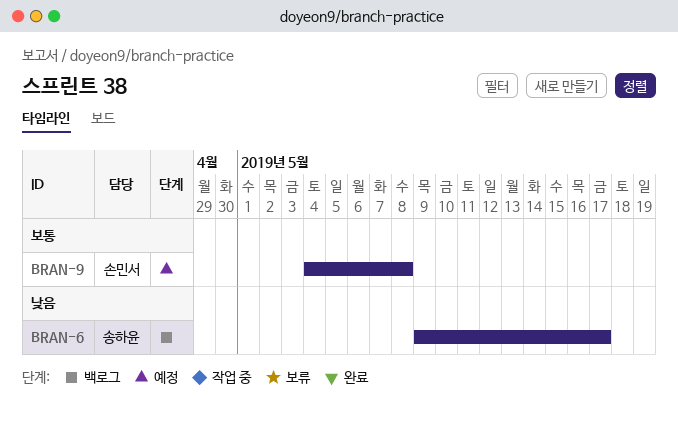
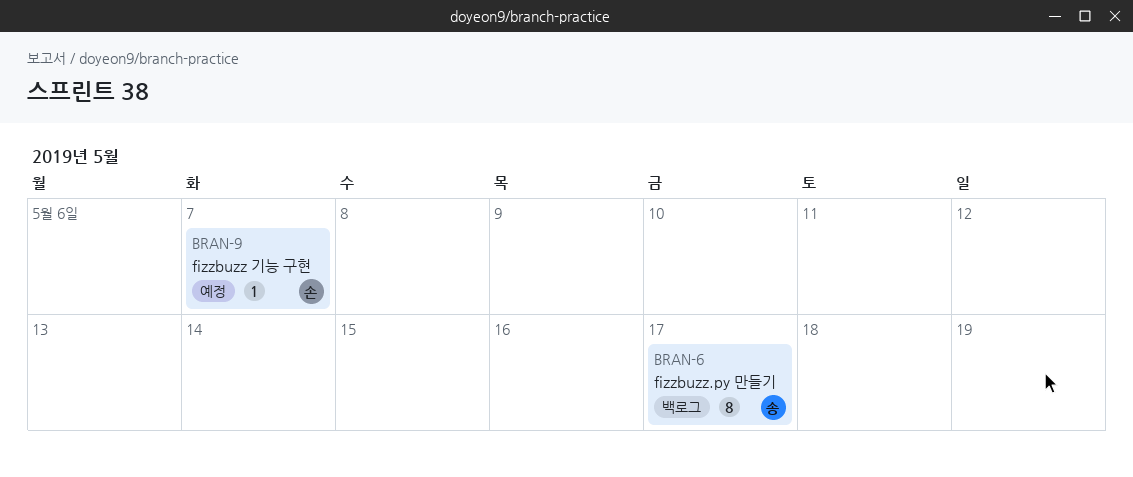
BRAN-9, due: May 8 -> May 7

